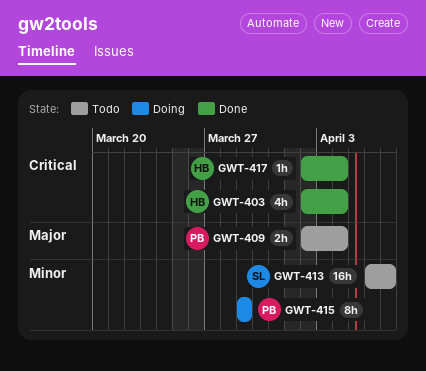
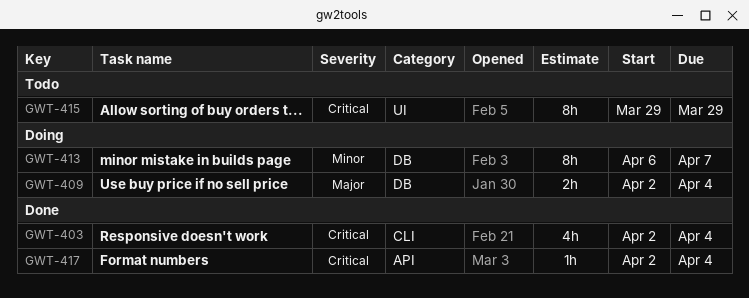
GWT-409, status: Todo -> Doing
GWT-413, status: Todo -> Doing
GWT-413, estimate: 16h -> 8h
GWT-415, status: Doing -> Todo
GWT-415, priority: Minor -> Critical

